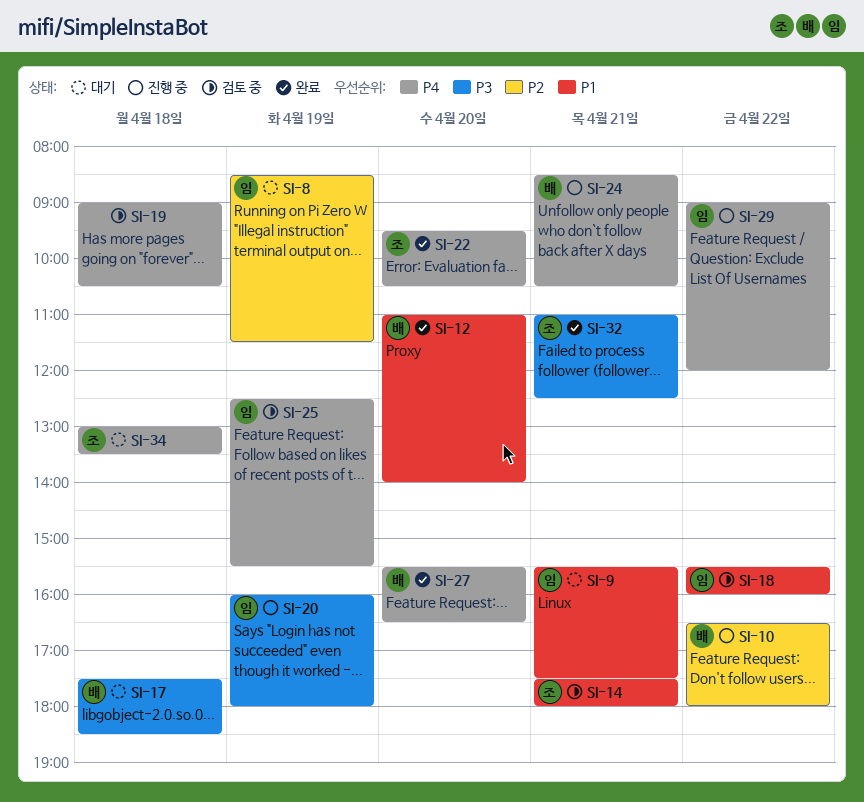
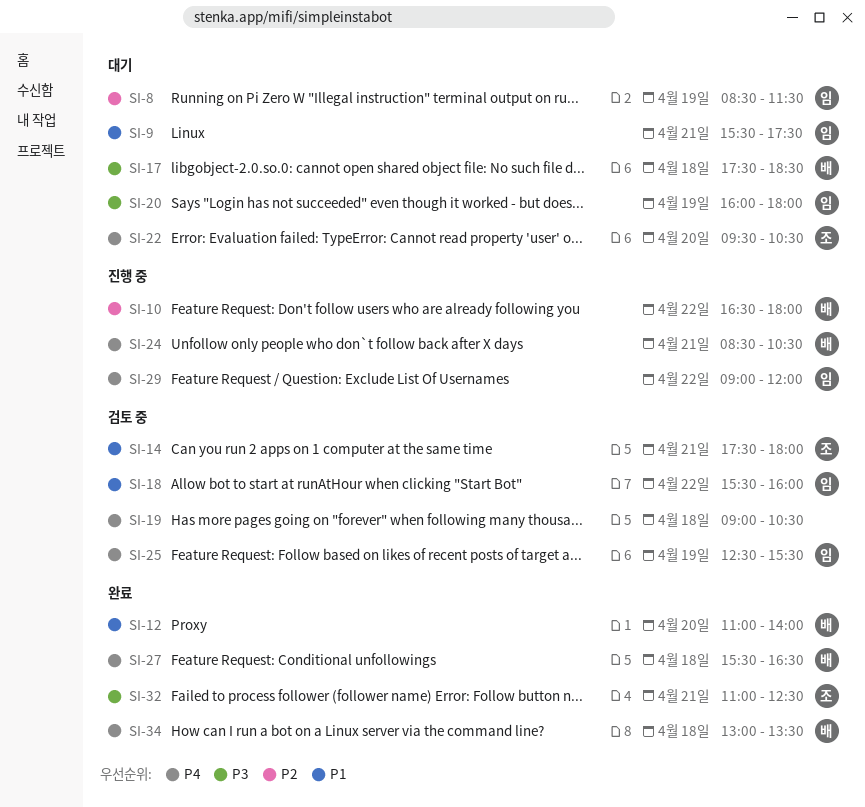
SI-20, status: 진행 중 -> 대기
SI-22, status: 완료 -> 대기
SI-27, day: Apr 20 -> Apr 18
SI-34, status: 대기 -> 완료
SI-34, owner: 조 -> 배

